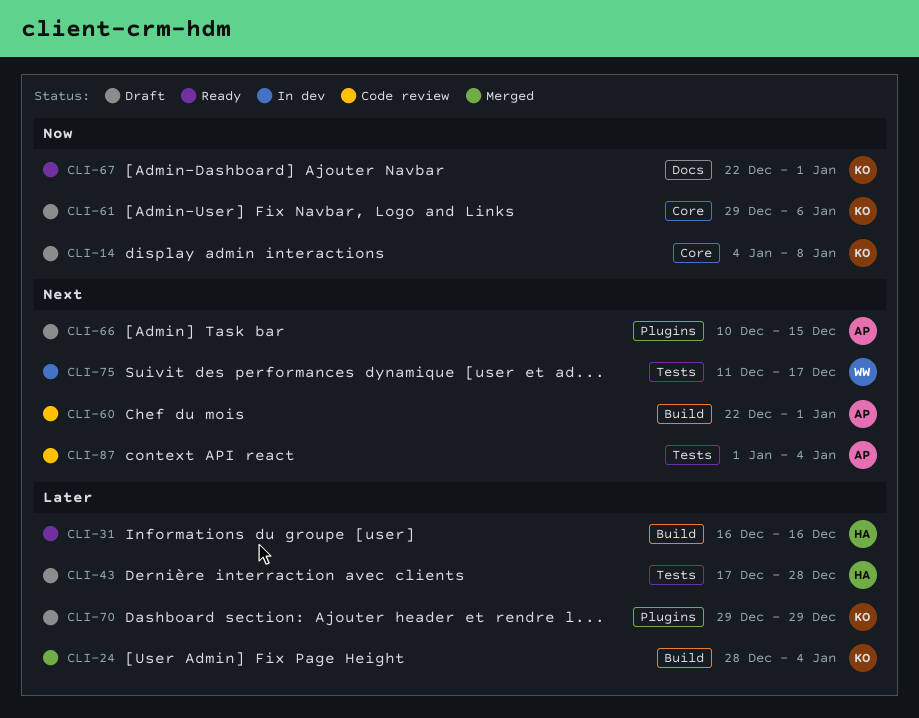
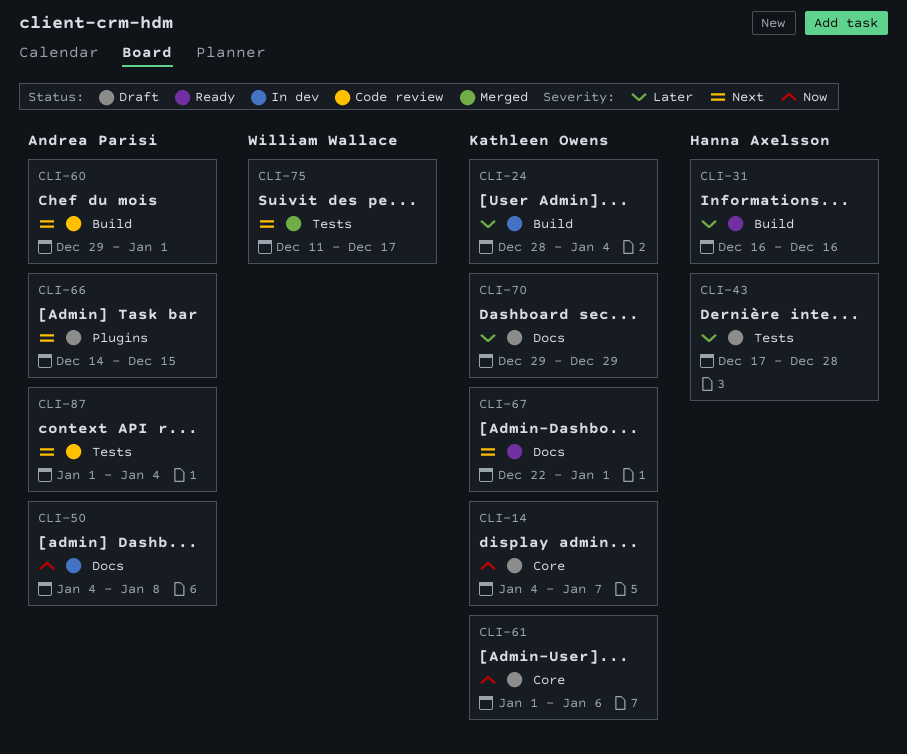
CLI-14, due: Jan 8 -> Jan 7
CLI-24, status: Merged -> In dev
CLI-50: none -> present
CLI-60, start: Dec 22 -> Dec 29
CLI-61, start: Dec 29 -> Jan 1
CLI-66, start: Dec 10 -> Dec 14
CLI-67, priority: Now -> Next
CLI-70, label: Plugins -> Docs
CLI-75, status: In dev -> Merged

